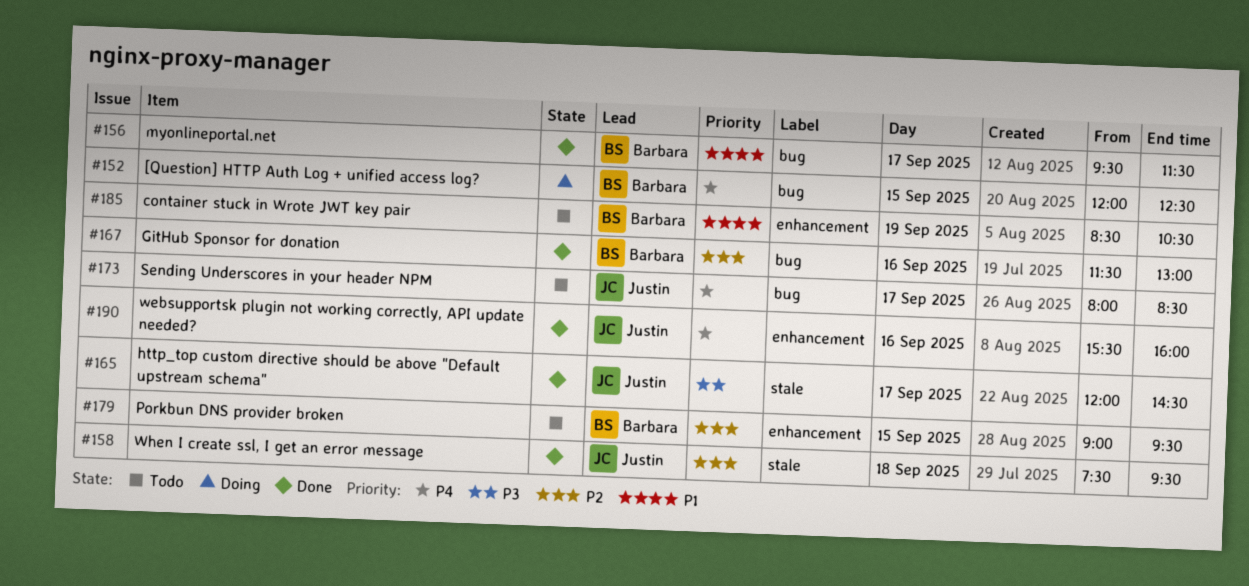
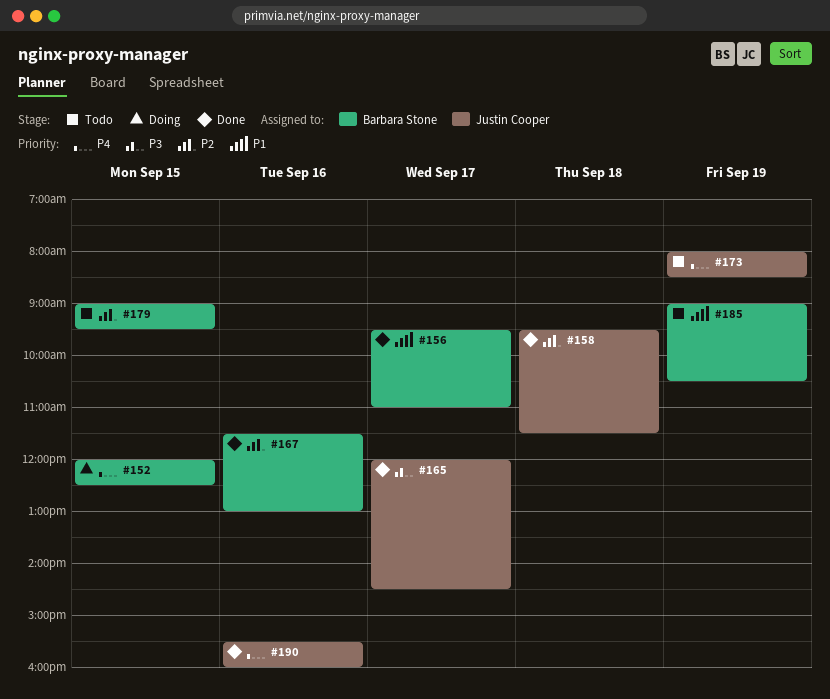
#156, ends: 11:30 -> 11:00
#158, begins: 07:30 -> 09:30
#158, ends: 09:30 -> 11:30
#173, day: Sep 17 -> Sep 19
#185, begins: 08:30 -> 09:00

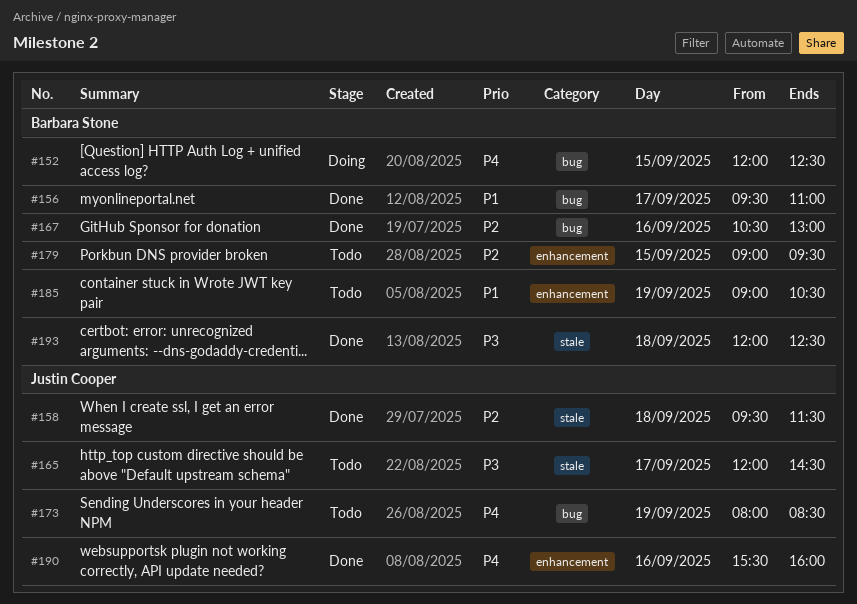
#165, status: Done -> Todo
#167, begins: 11:30 -> 10:30
#193: none -> present

